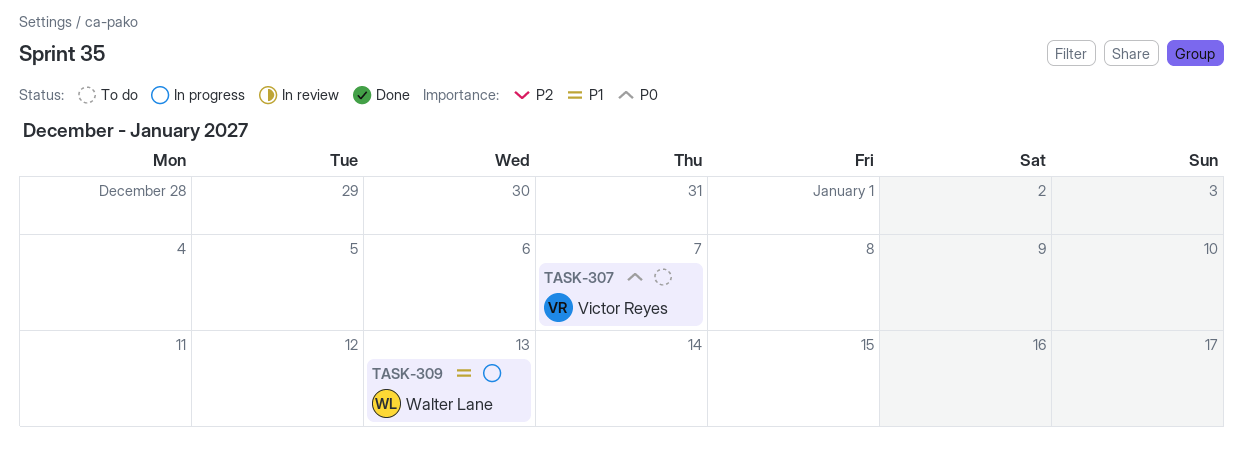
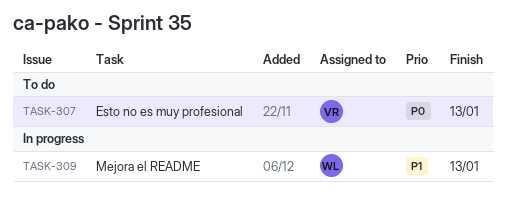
TASK-307, due: Jan 7 -> Jan 13

